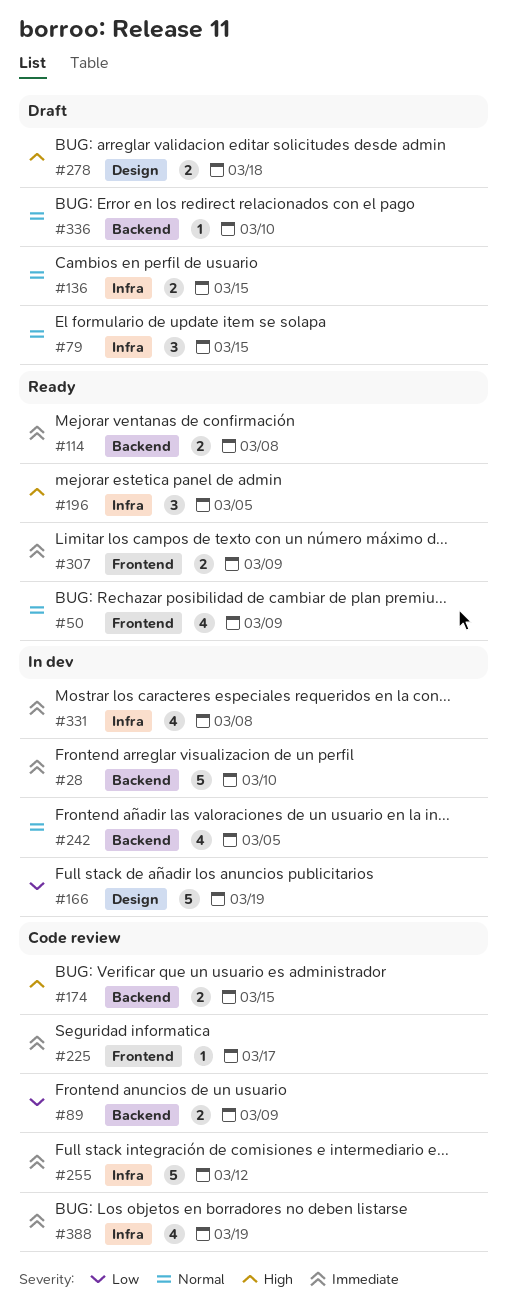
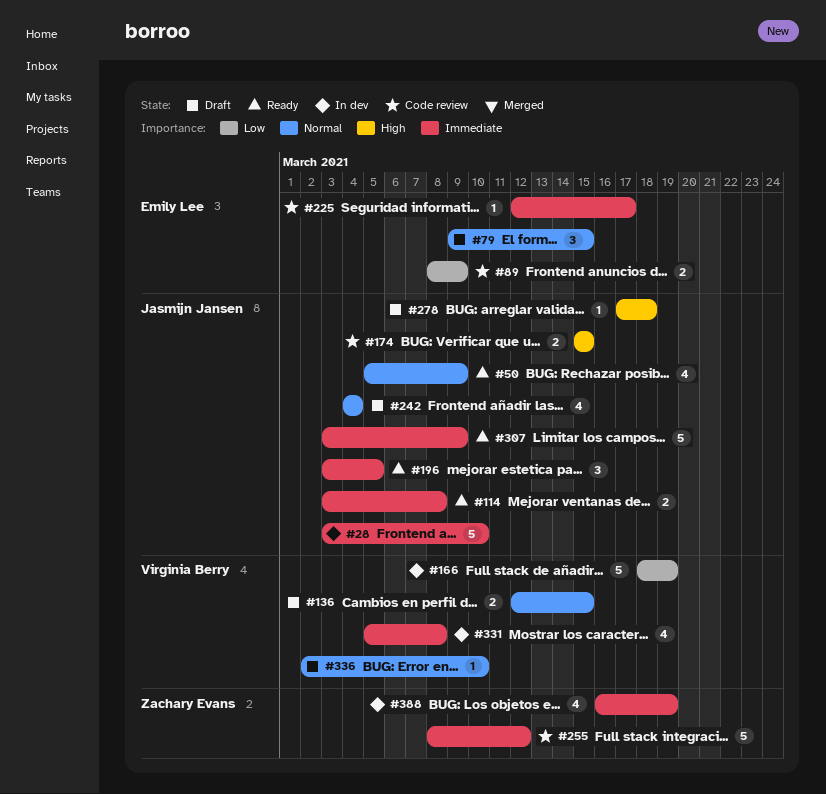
#196, priority: High -> Immediate
#242, status: In dev -> Draft
#242, due: Mar 5 -> Mar 4
#278, estimate: 2 -> 1
#307, estimate: 2 -> 5
#388, status: Code review -> In dev

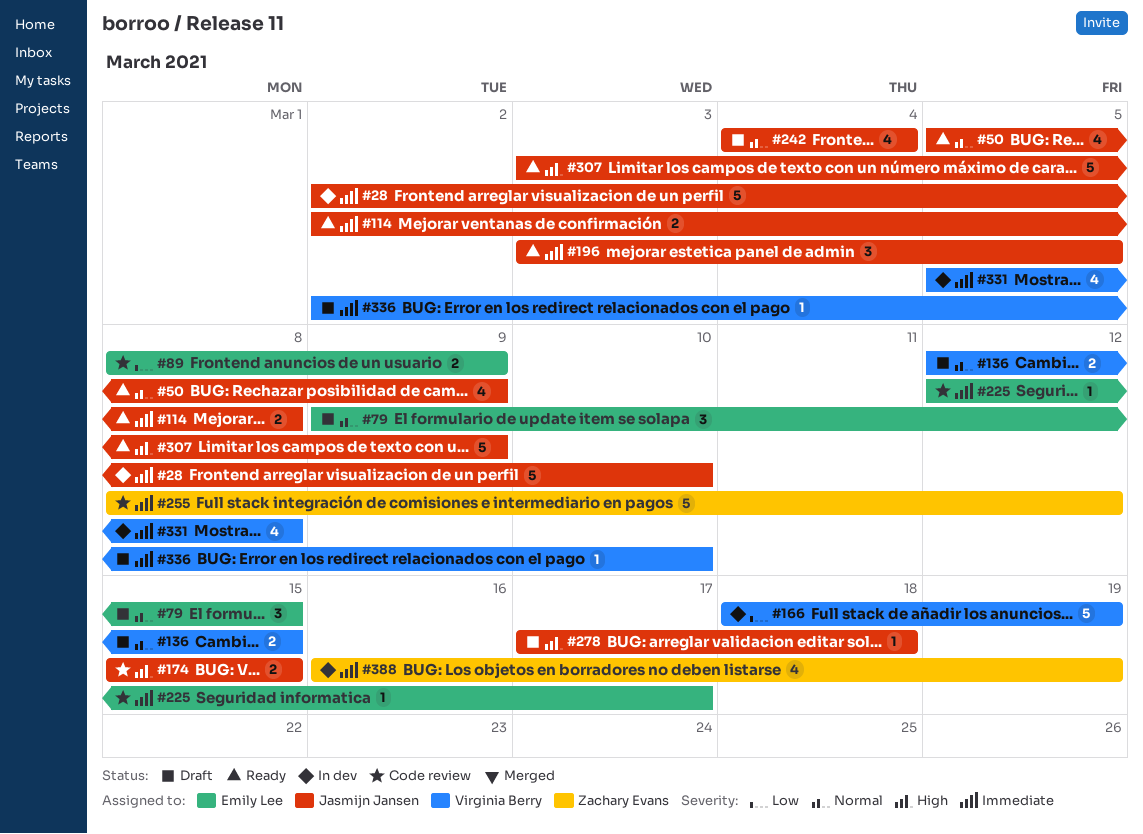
#28, start: Mar 3 -> Mar 2
#114, start: Mar 3 -> Mar 2
#307, priority: Immediate -> High
#336, priority: Normal -> Immediate

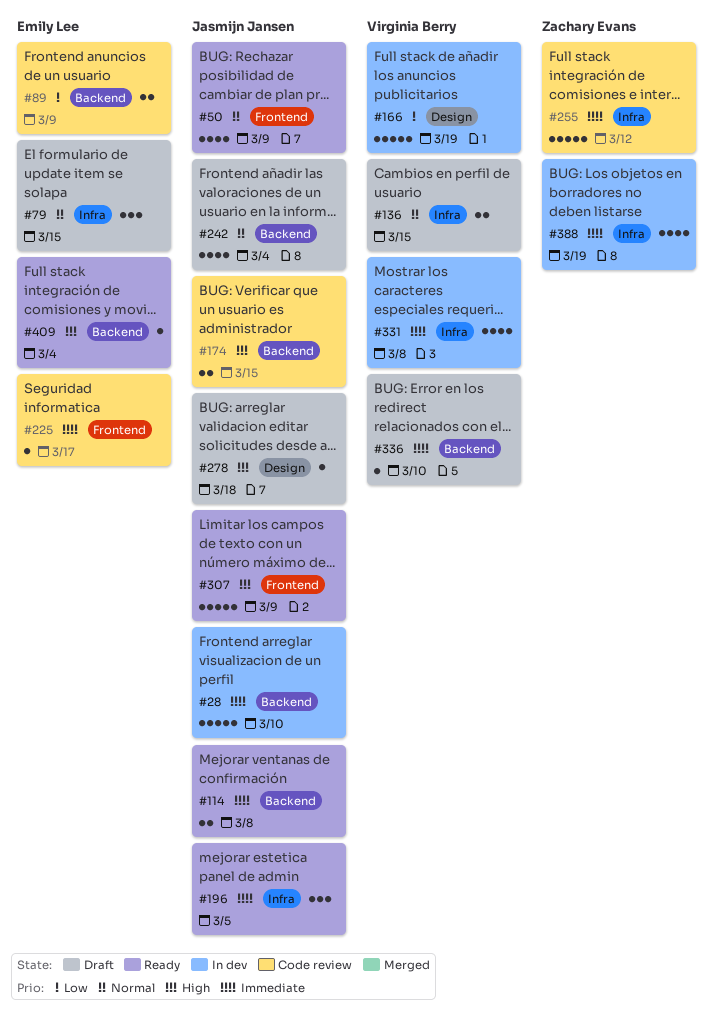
#409: none -> present

